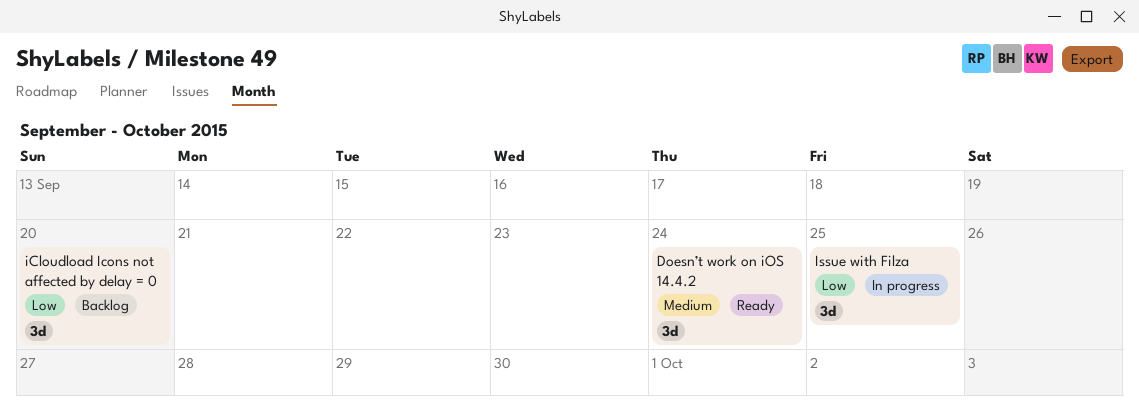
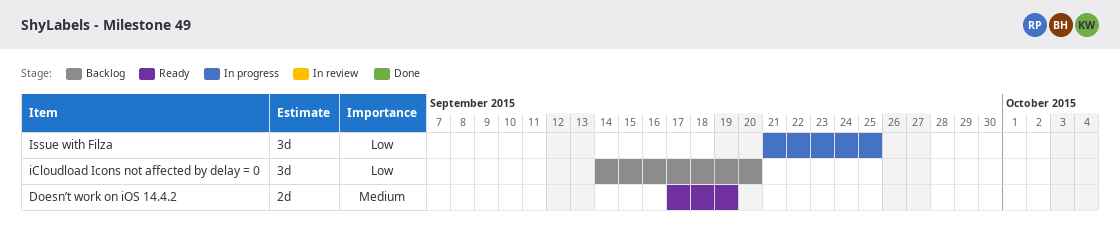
Doesn’t work on iOS 14.4.2, estimate: 3d -> 2d
Doesn’t work on iOS 14.4.2, due: Sep 24 -> Sep 19

